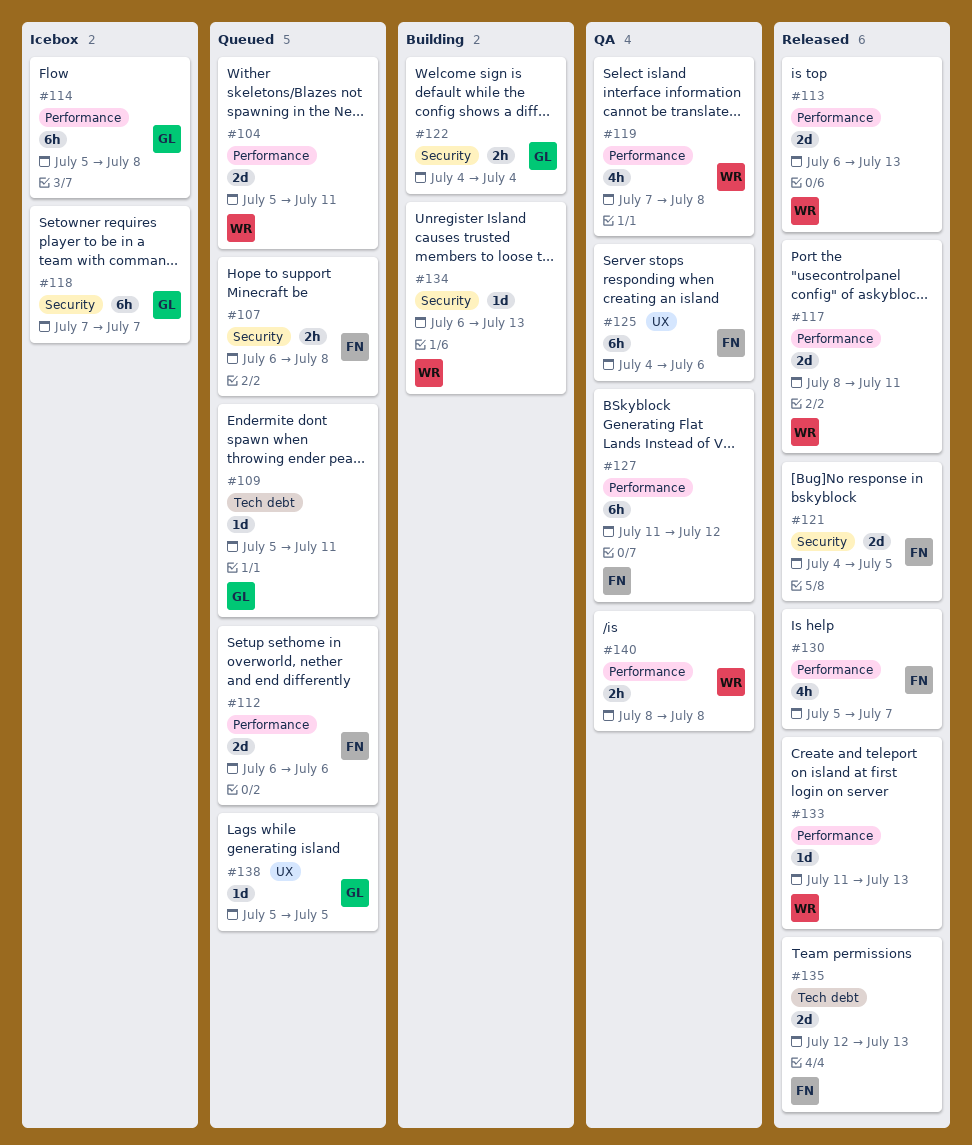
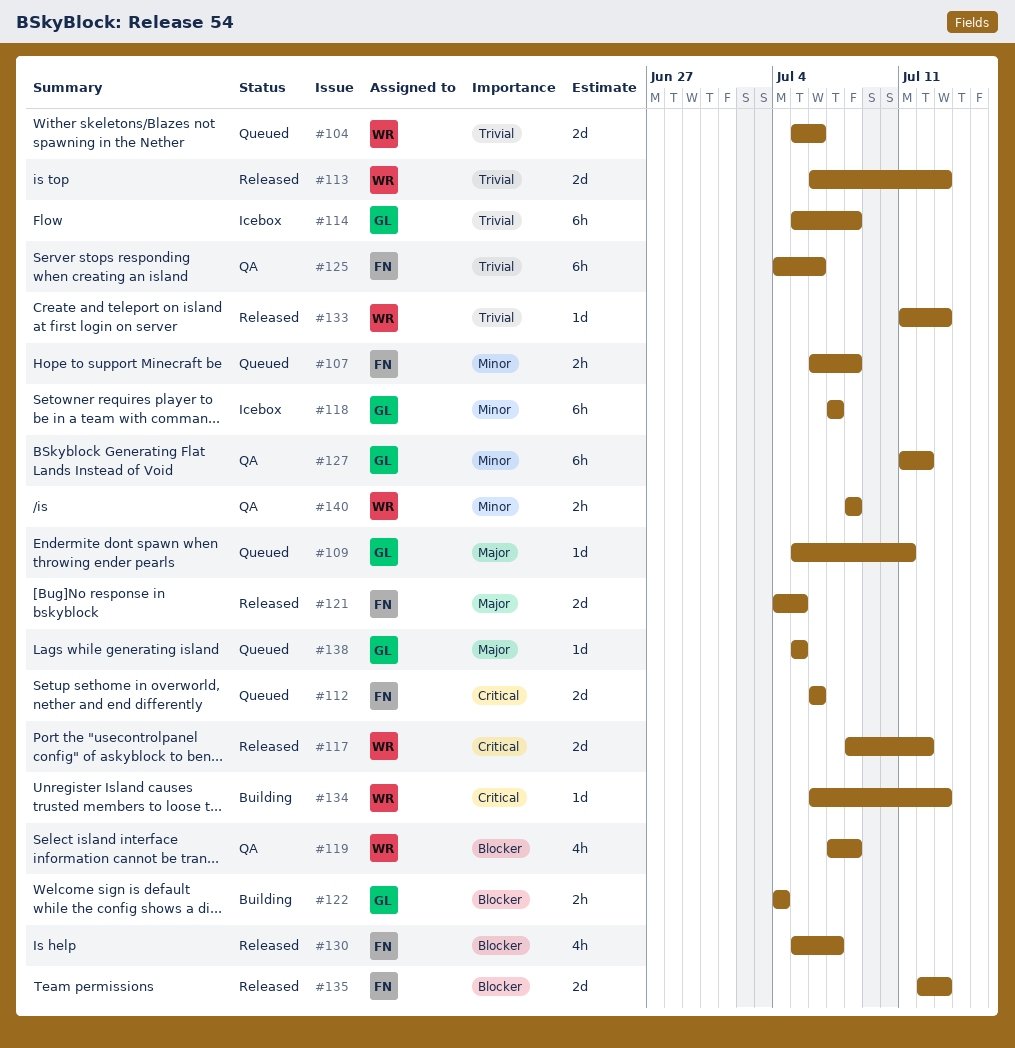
#104, due: Jul 11 -> Jul 6
#117, due: Jul 11 -> Jul 12
#127, owner: FN -> GL

